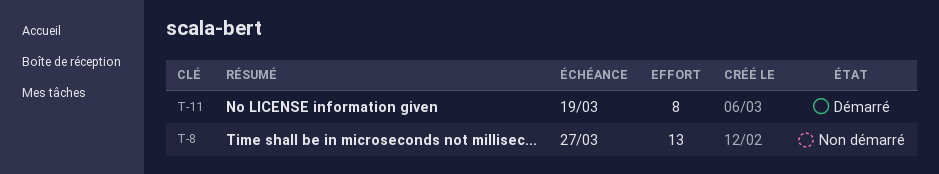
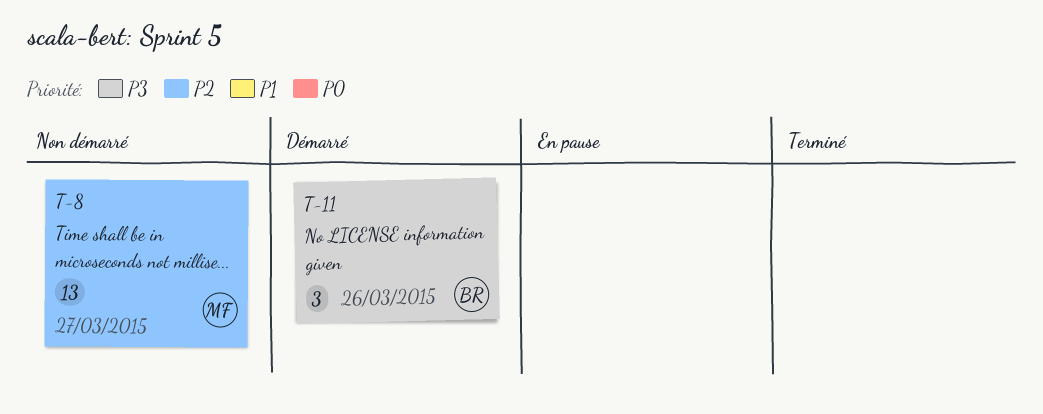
T-11, estimate: 8 -> 3
T-11, due: Mar 19 -> Mar 26

